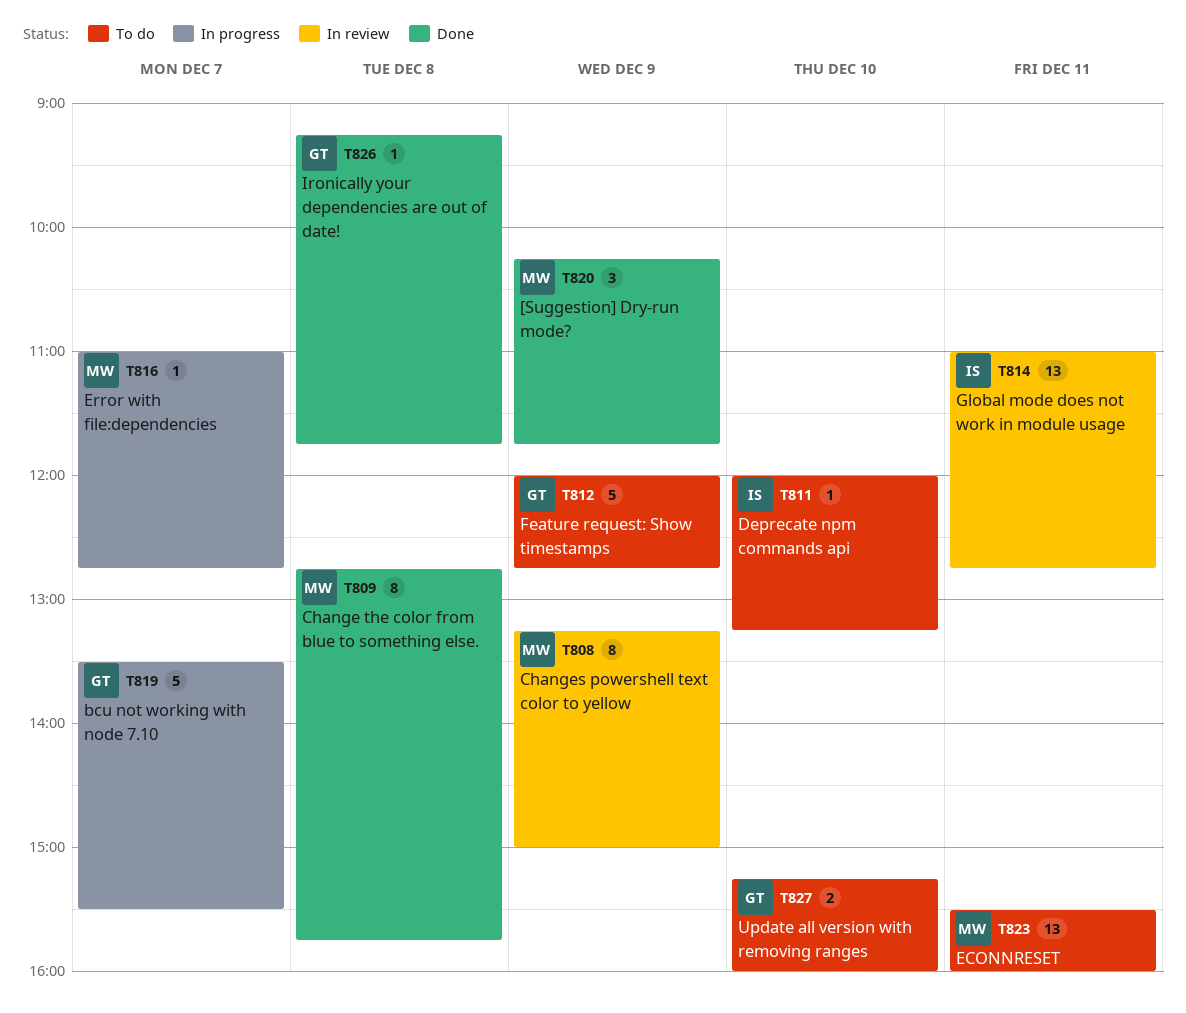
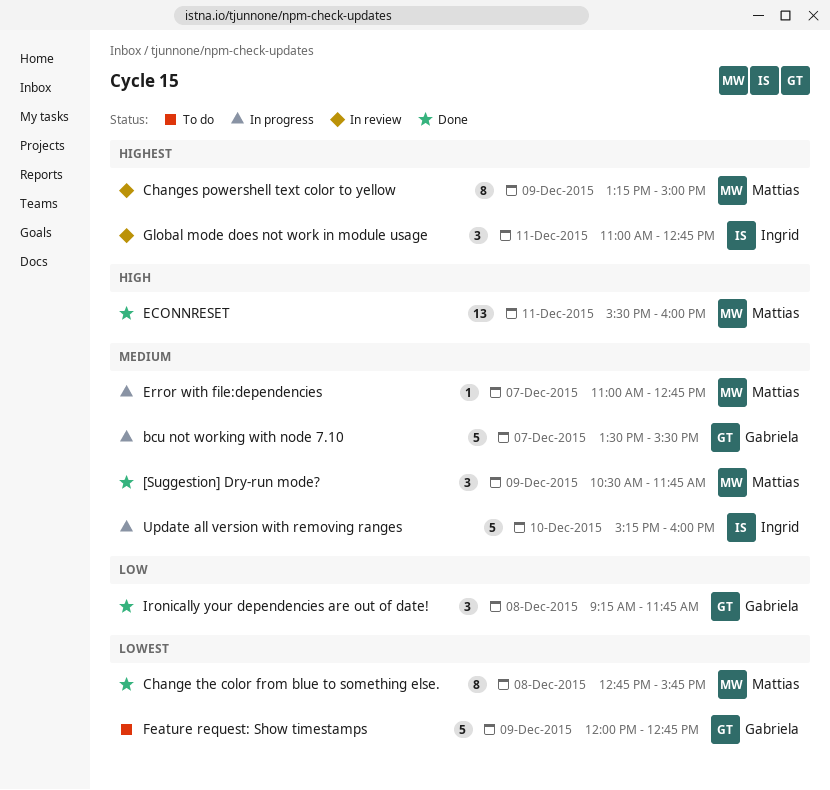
[Suggestion] Dry-run mode?, begins: 10:15 -> 10:30
Deprecate npm commands api: present -> none
ECONNRESET, status: To do -> Done
Global mode does not work in module usage, estimate: 13 -> 3
Ironically your dependencies are out of date!, estimate: 1 -> 3
Update all version with removing ranges, status: To do -> In progress
Update all version with removing ranges, owner: Gabriela -> Ingrid
Update all version with removing ranges, estimate: 2 -> 5

